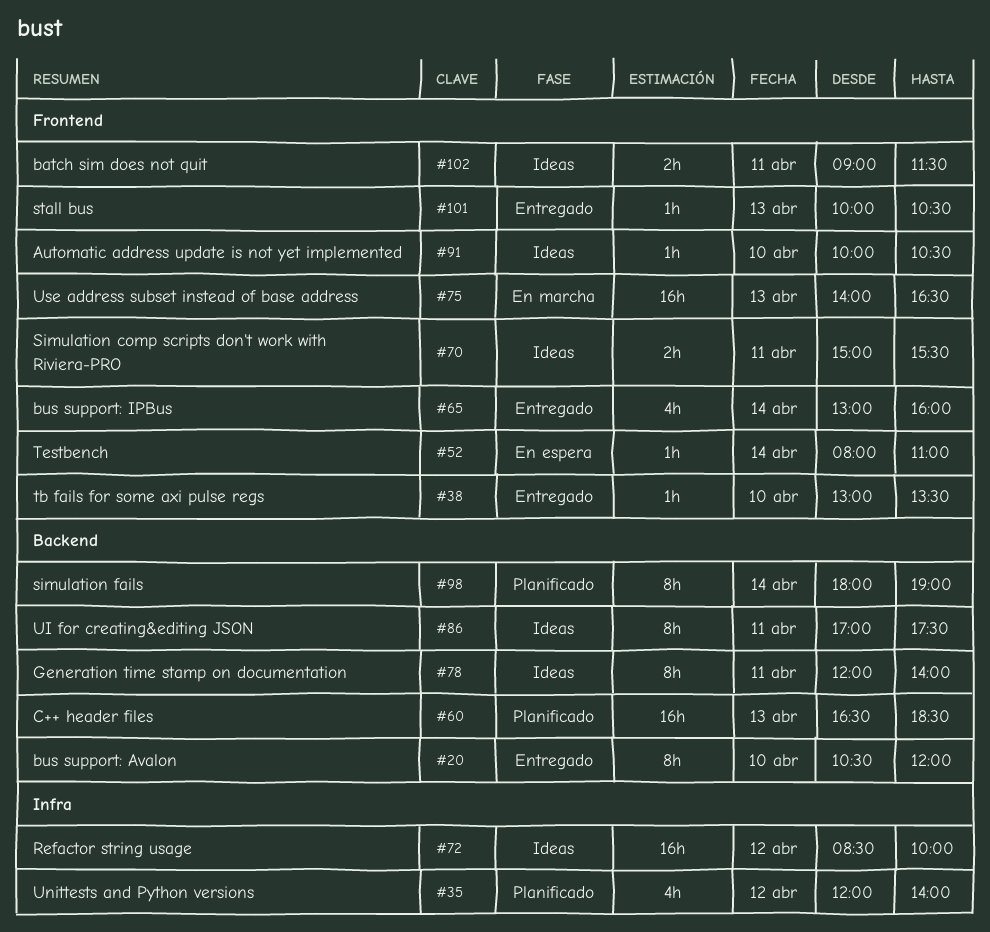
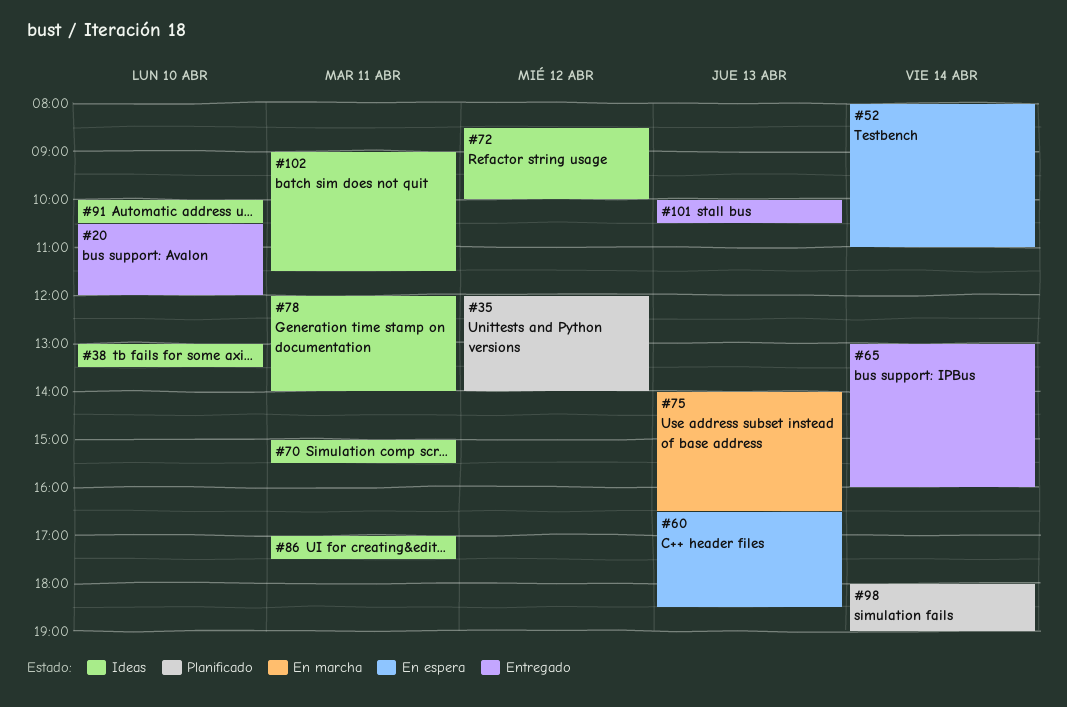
#38, status: Entregado -> Ideas
#60, status: Planificado -> En espera

